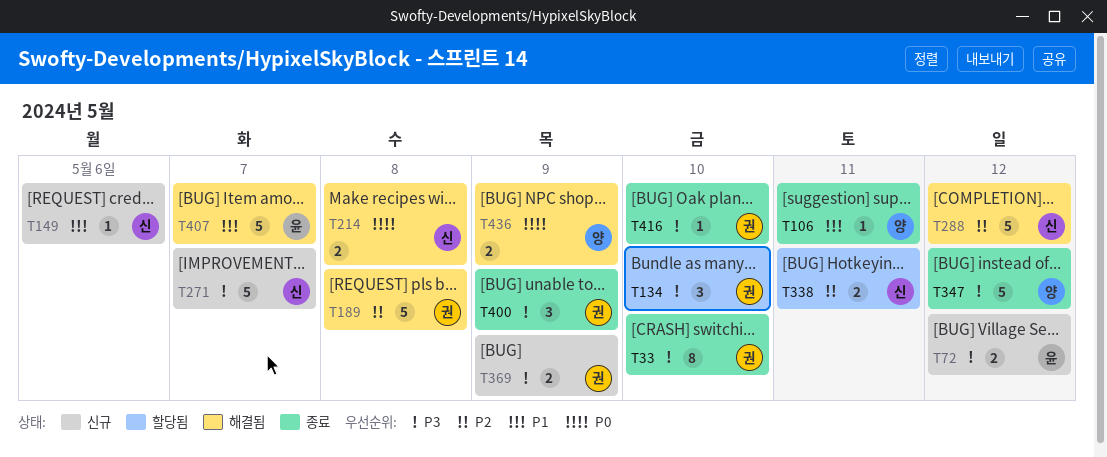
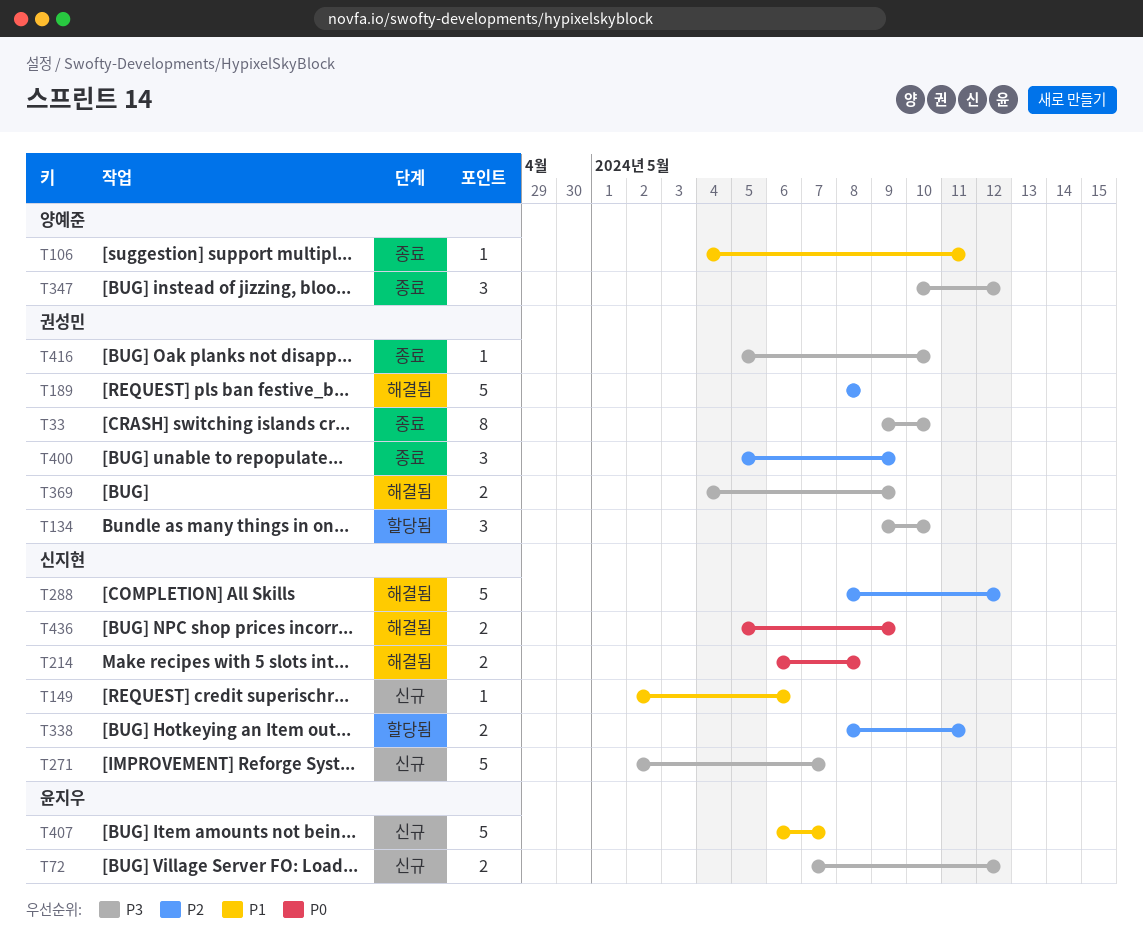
T347, estimate: 5 -> 3
T369, status: 신규 -> 해결됨
T400, priority: P3 -> P2
T407, status: 해결됨 -> 신규
T436, owner: 양예준 -> 신지현

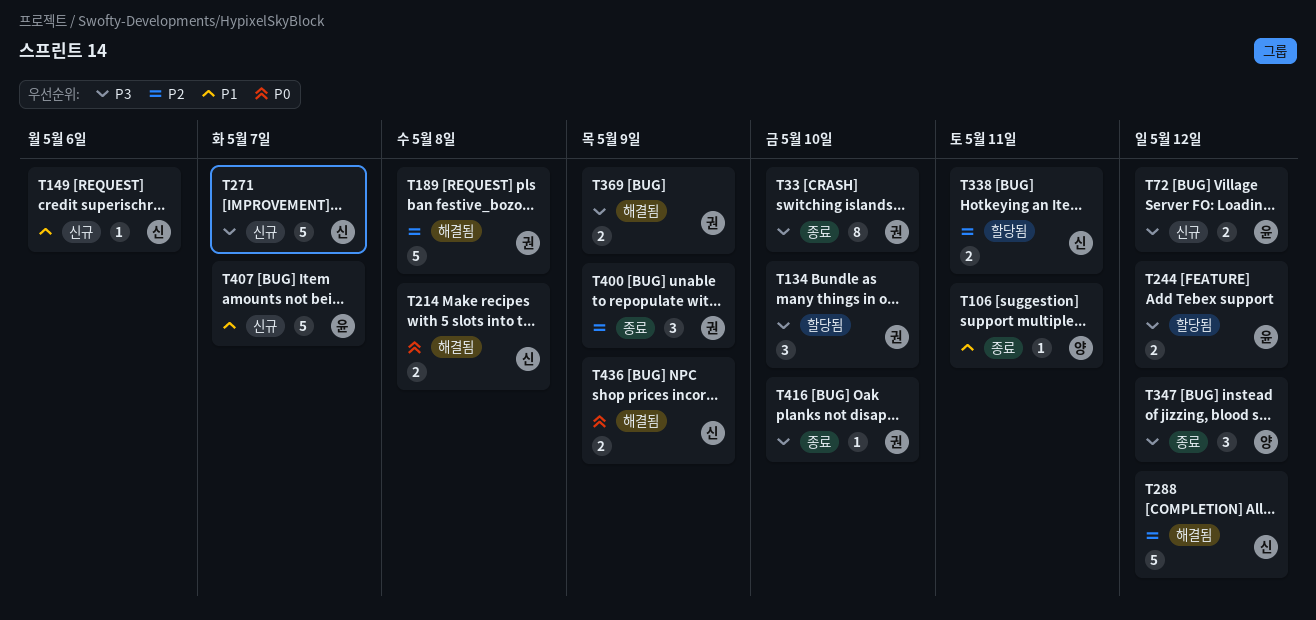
T244: none -> present

